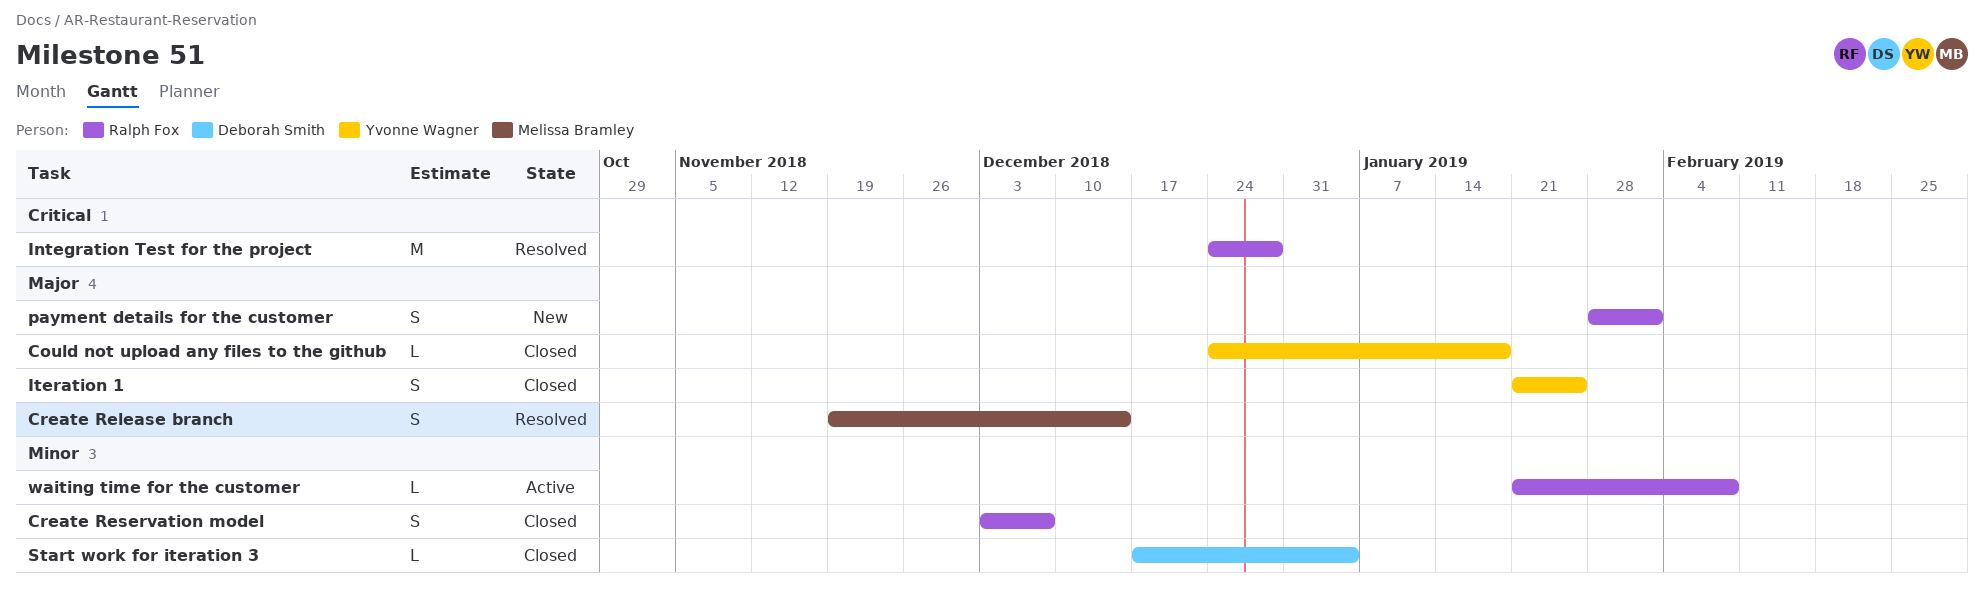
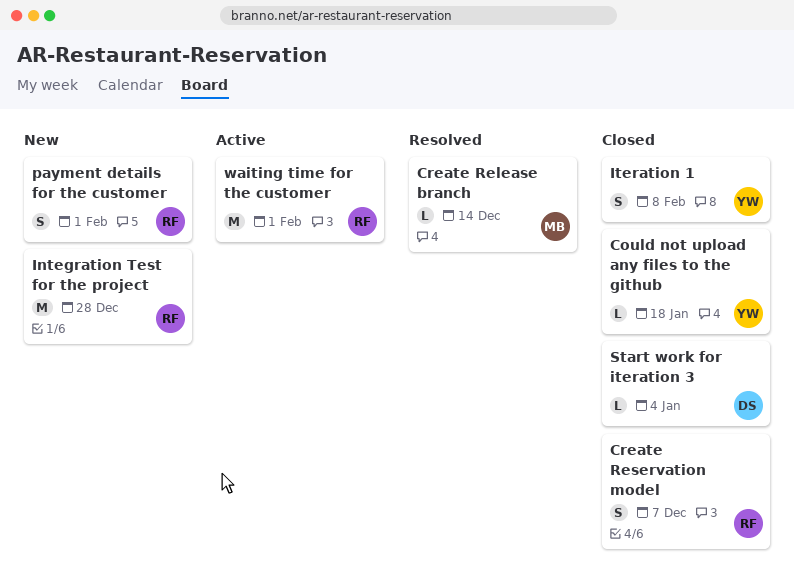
Create Release branch, estimate: S -> L
Integration Test for the project, status: Resolved -> New
Iteration 1, due: Jan 25 -> Feb 8
waiting time for the customer, estimate: L -> M
waiting time for the customer, due: Feb 8 -> Feb 1

